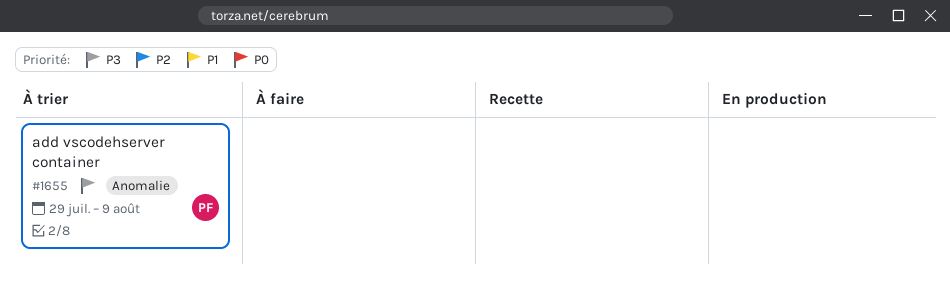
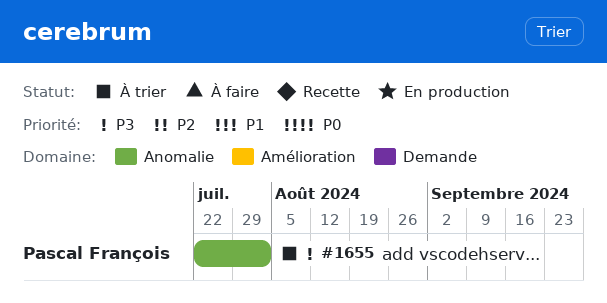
#1655, start: Jul 29 -> Jul 22
#1655, due: Aug 9 -> Aug 2

